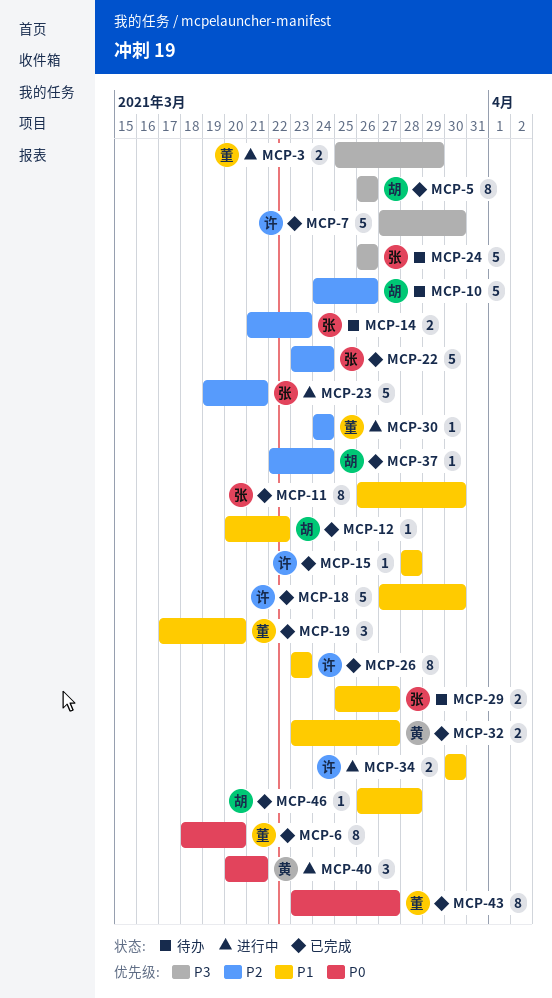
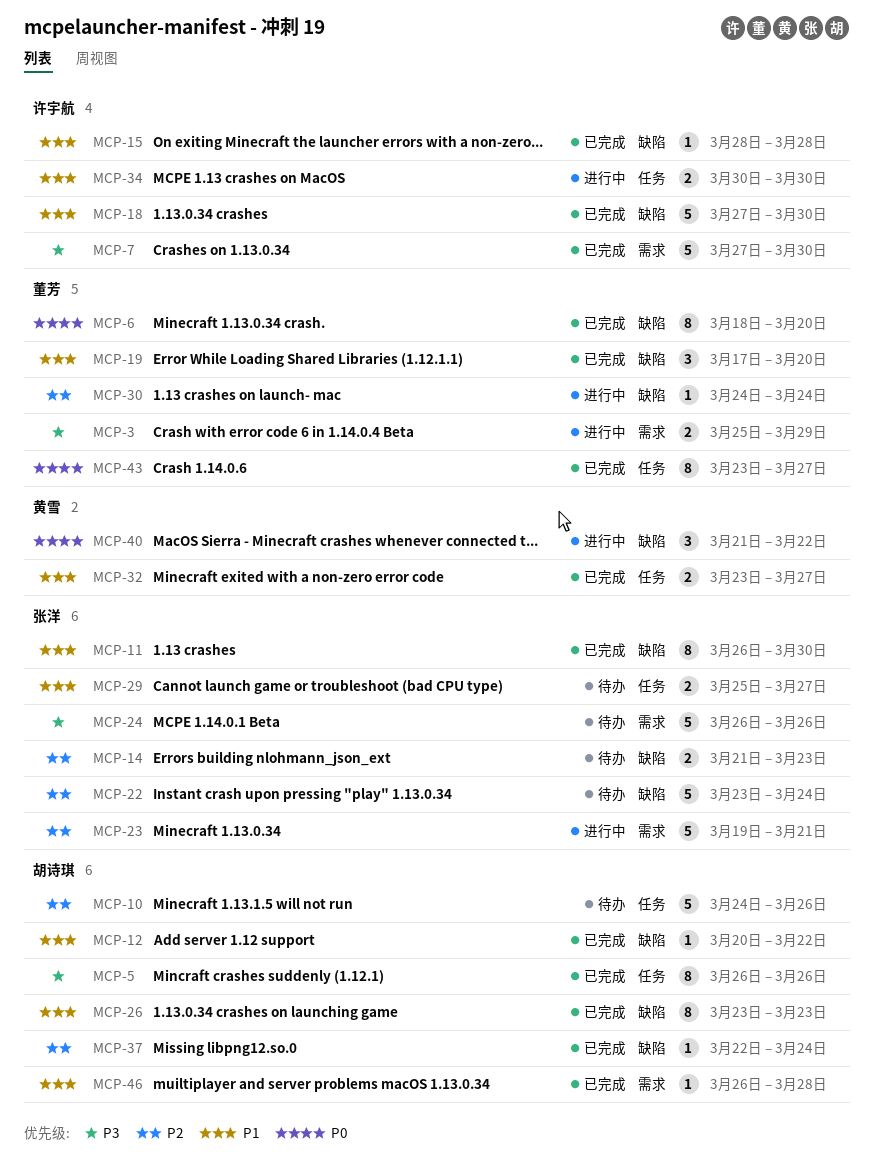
MCP-22, status: 已完成 -> 待办
MCP-26, owner: 许宇航 -> 胡诗琪
MCP-40, start: Mar 20 -> Mar 21
MCP-40, due: Mar 21 -> Mar 22

